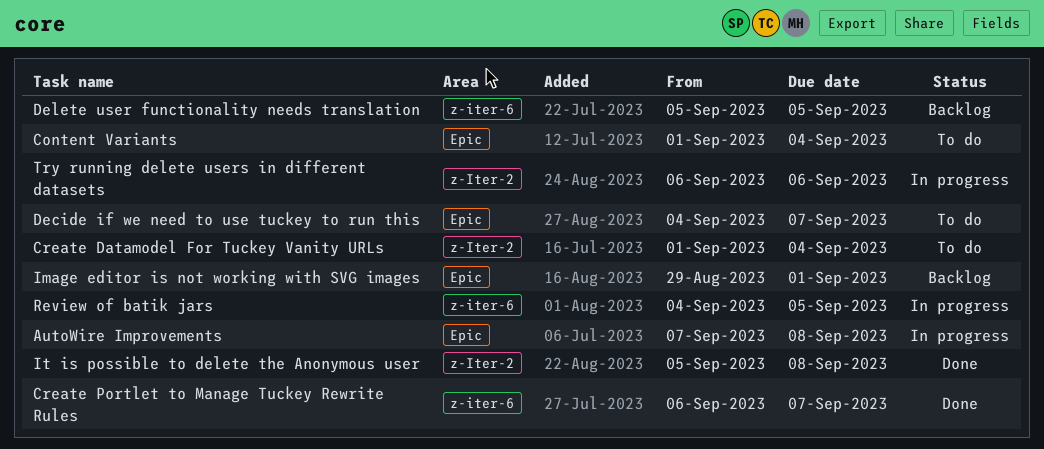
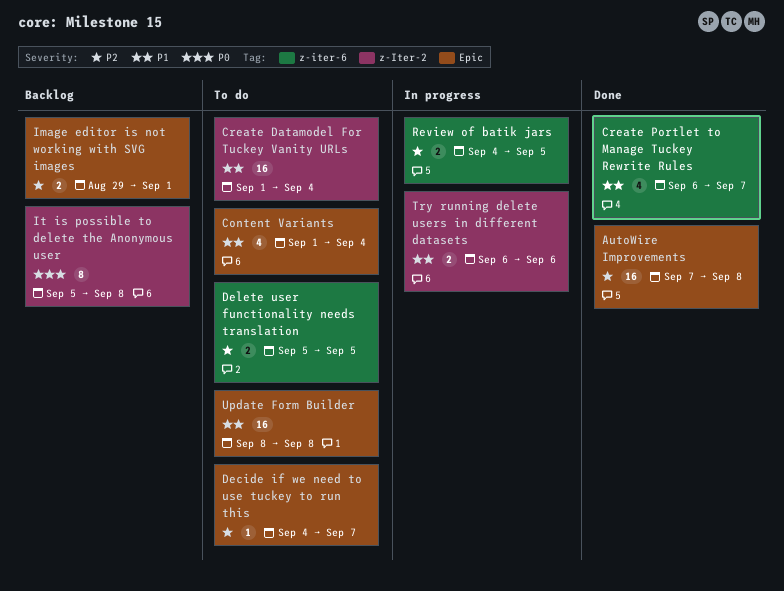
AutoWire Improvements, status: In progress -> Done
Delete user functionality needs translation, status: Backlog -> To do
It is possible to delete the Anonymous user, status: Done -> Backlog
Update Form Builder: none -> present

